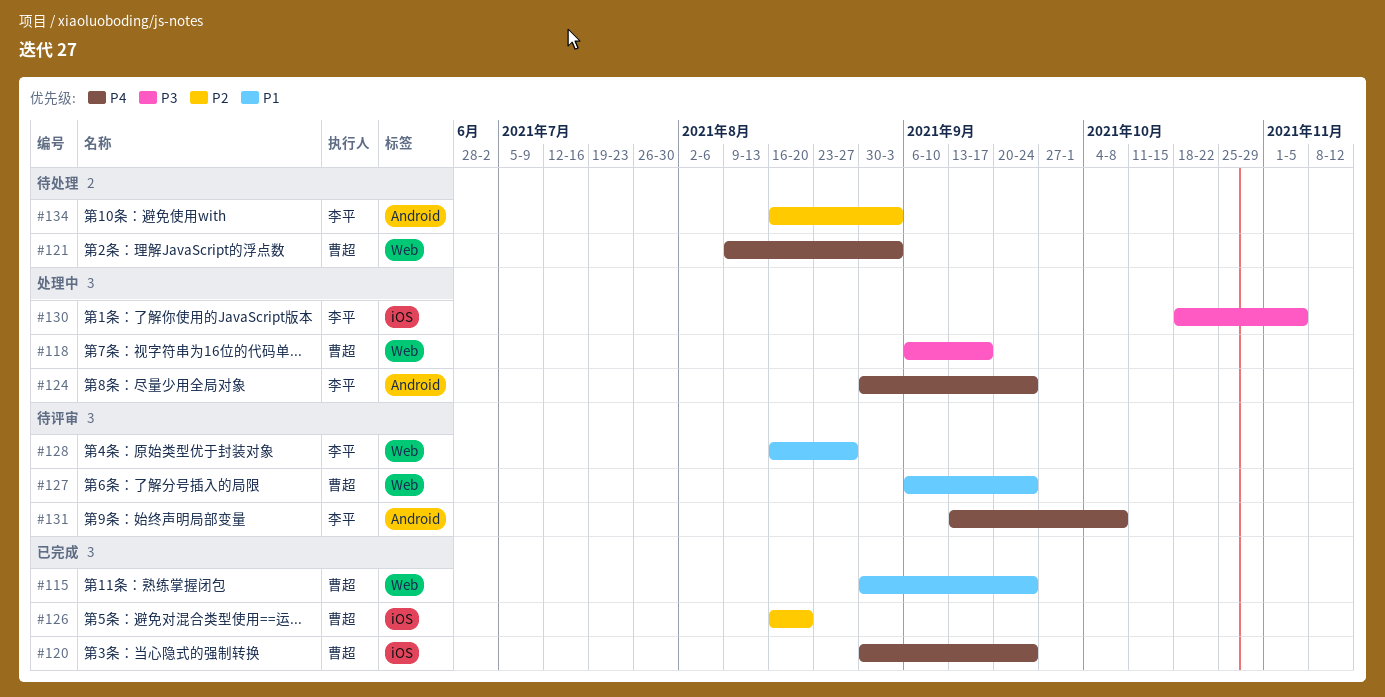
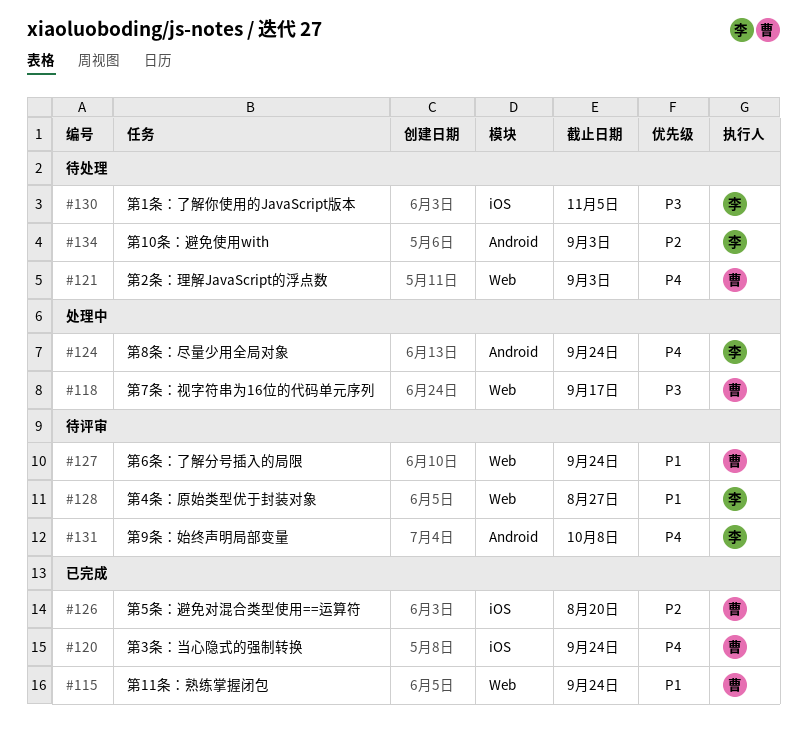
#130, status: 处理中 -> 待处理

